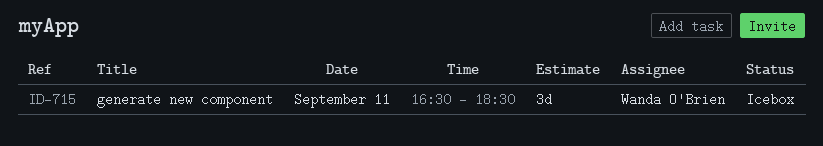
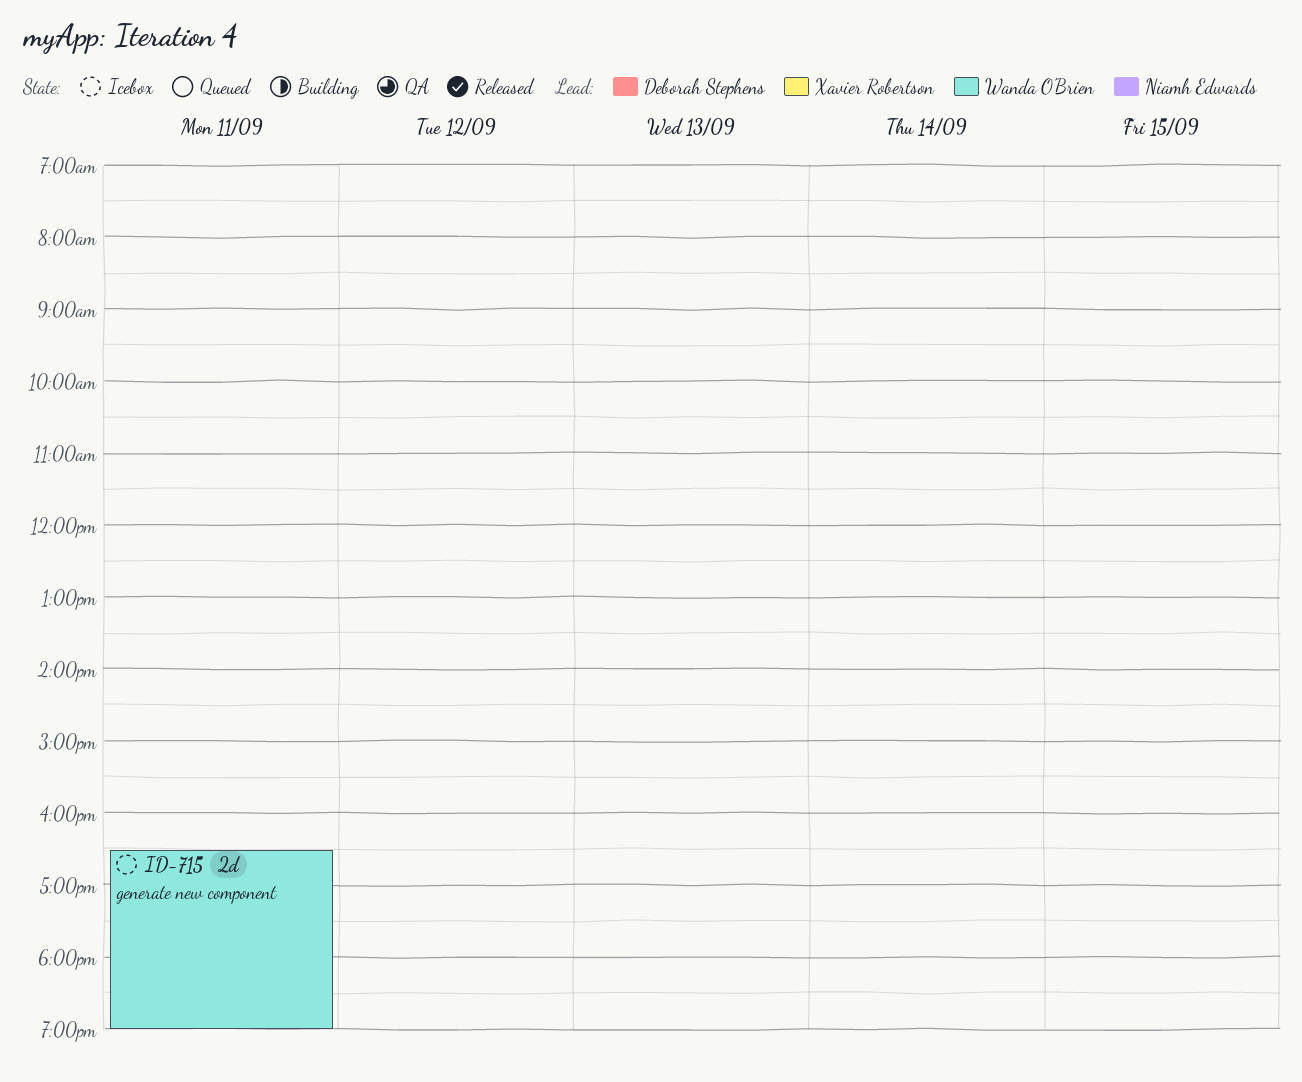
ID-715, estimate: 3d -> 2d
ID-715, ends: 18:30 -> 19:00

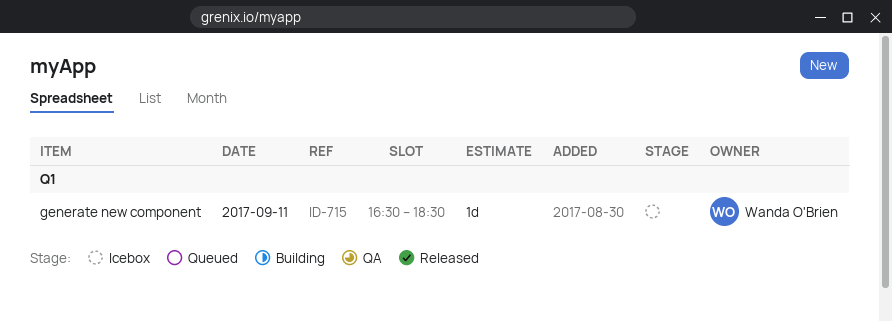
ID-715, estimate: 2d -> 1d
ID-715, ends: 19:00 -> 18:30

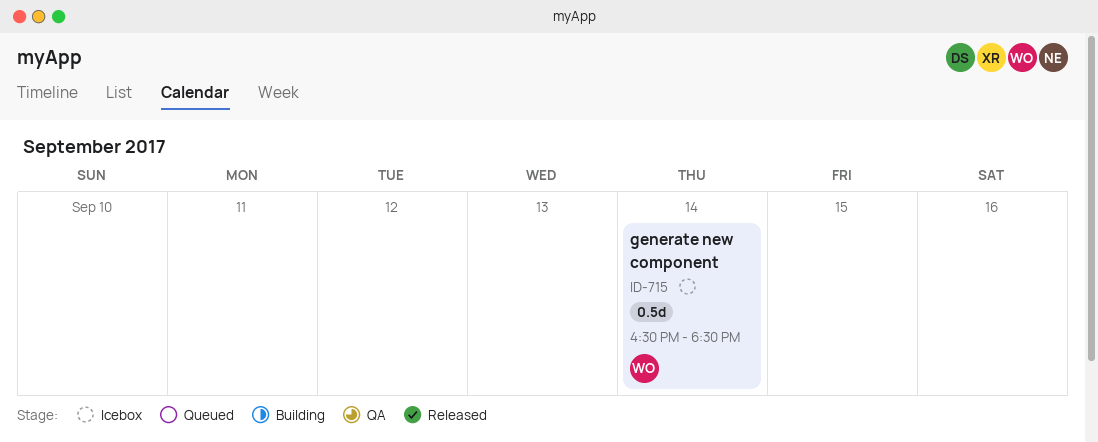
ID-715, estimate: 1d -> 0.5d
ID-715, day: Sep 11 -> Sep 14

